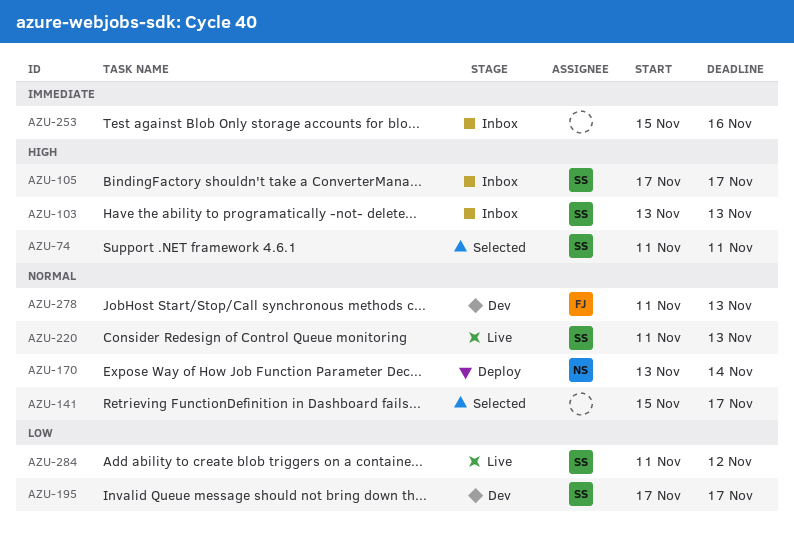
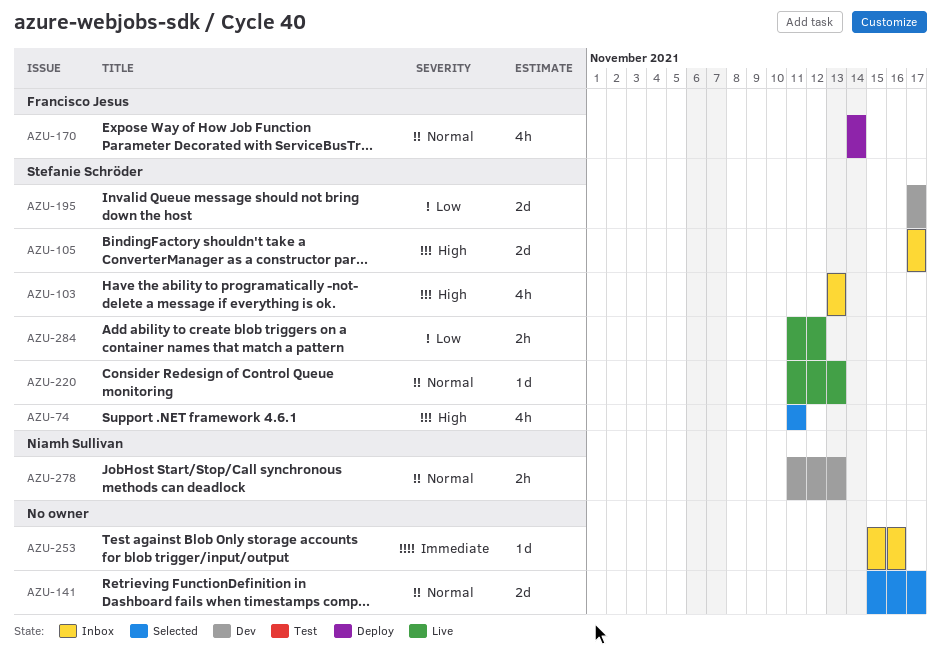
AZU-170, owner: Niamh Sullivan -> Francisco Jesus
AZU-170, start: Nov 13 -> Nov 14
AZU-278, owner: Francisco Jesus -> Niamh Sullivan

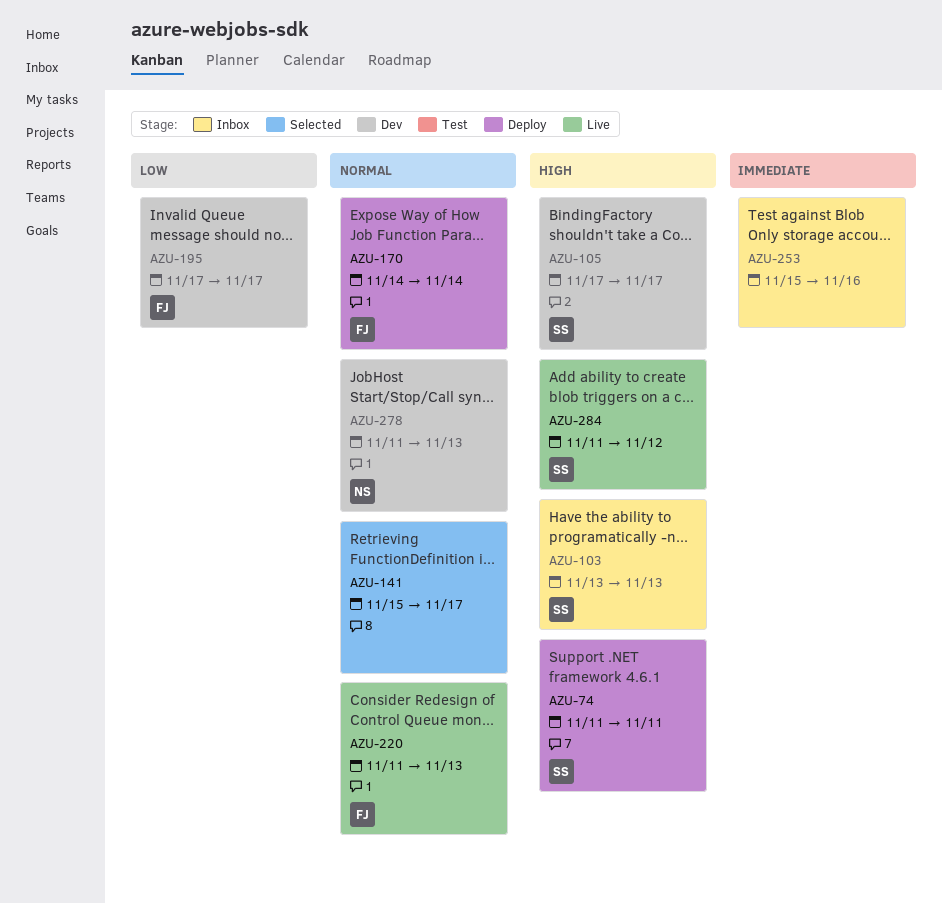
AZU-74, status: Selected -> Deploy
AZU-105, status: Inbox -> Dev
AZU-195, owner: Stefanie Schröder -> Francisco Jesus
AZU-220, owner: Stefanie Schröder -> Francisco Jesus
AZU-284, priority: Low -> High

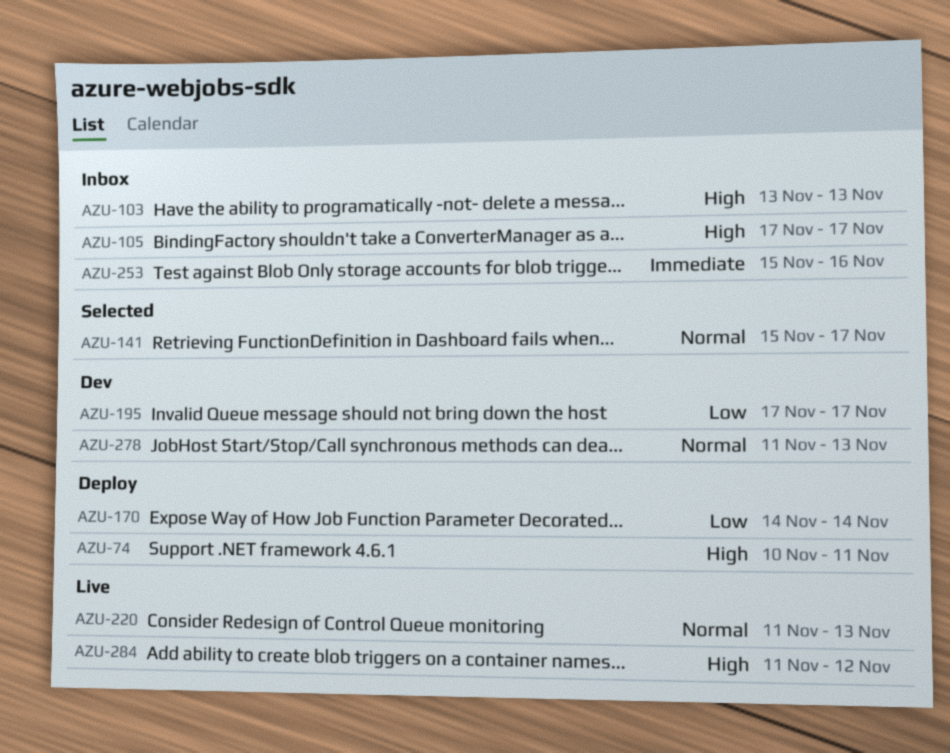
AZU-74, start: Nov 11 -> Nov 10
AZU-105, status: Dev -> Inbox
AZU-170, priority: Normal -> Low

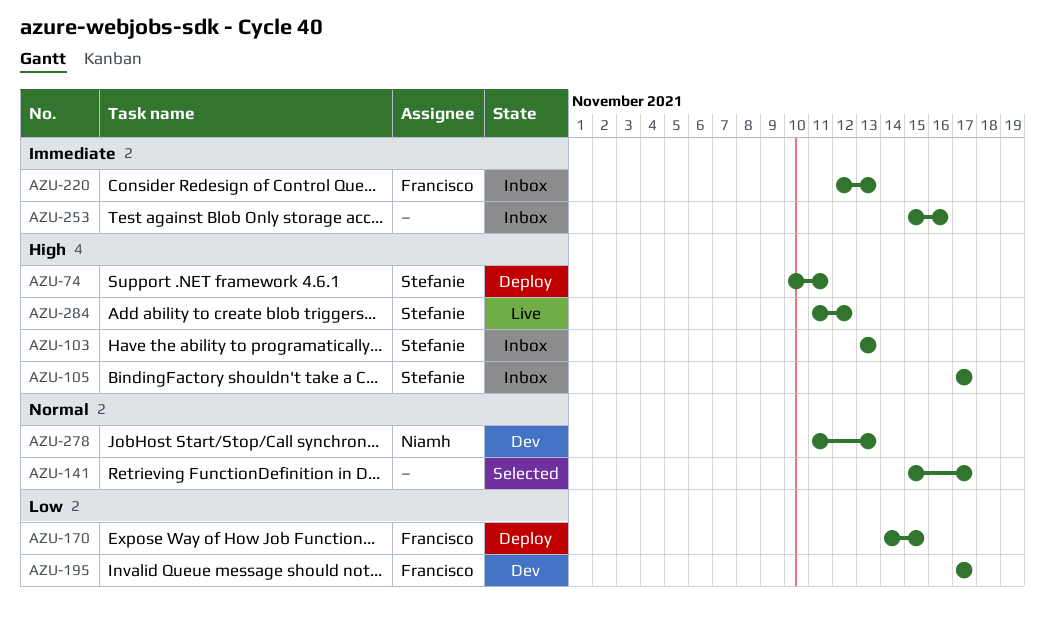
AZU-170, due: Nov 14 -> Nov 15
AZU-220, status: Live -> Inbox
AZU-220, priority: Normal -> Immediate
AZU-220, start: Nov 11 -> Nov 12

